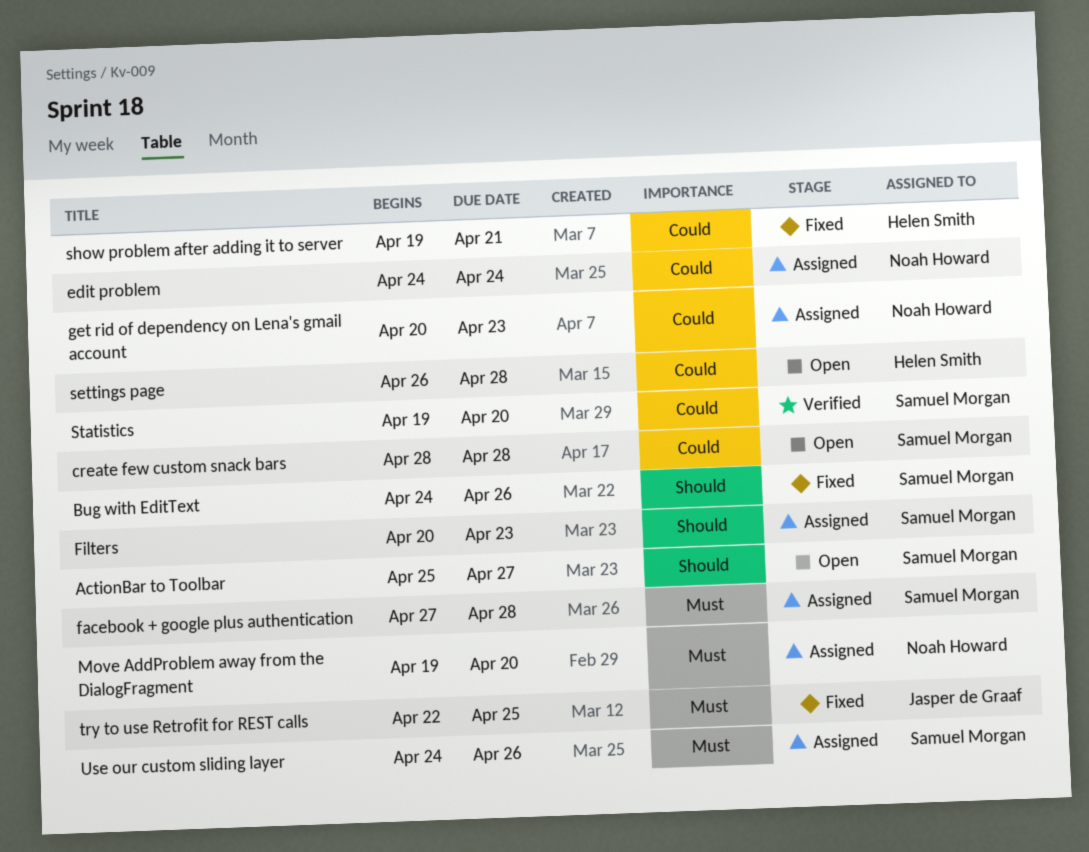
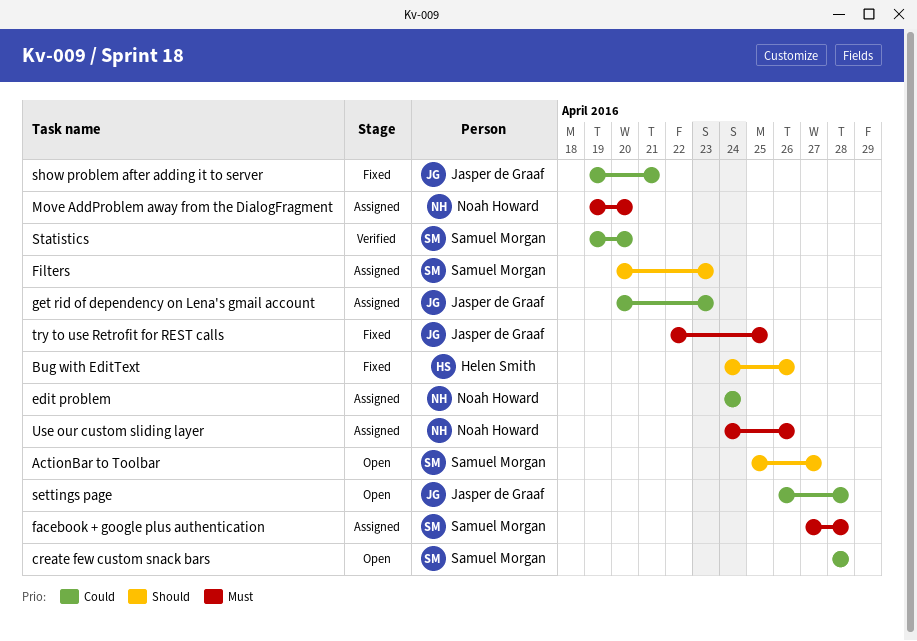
Bug with EditText, owner: Samuel Morgan -> Helen Smith
get rid of dependency on Lena's gmail account, owner: Noah Howard -> Jasper de Graaf
settings page, owner: Helen Smith -> Jasper de Graaf
show problem after adding it to server, owner: Helen Smith -> Jasper de Graaf
Use our custom sliding layer, owner: Samuel Morgan -> Noah Howard

